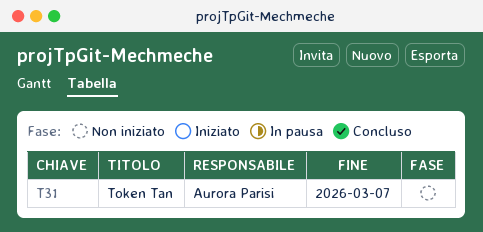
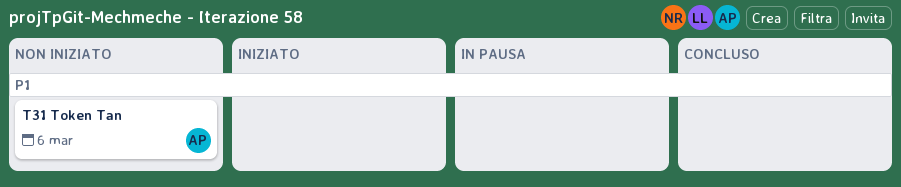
T31, due: Mar 7 -> Mar 6

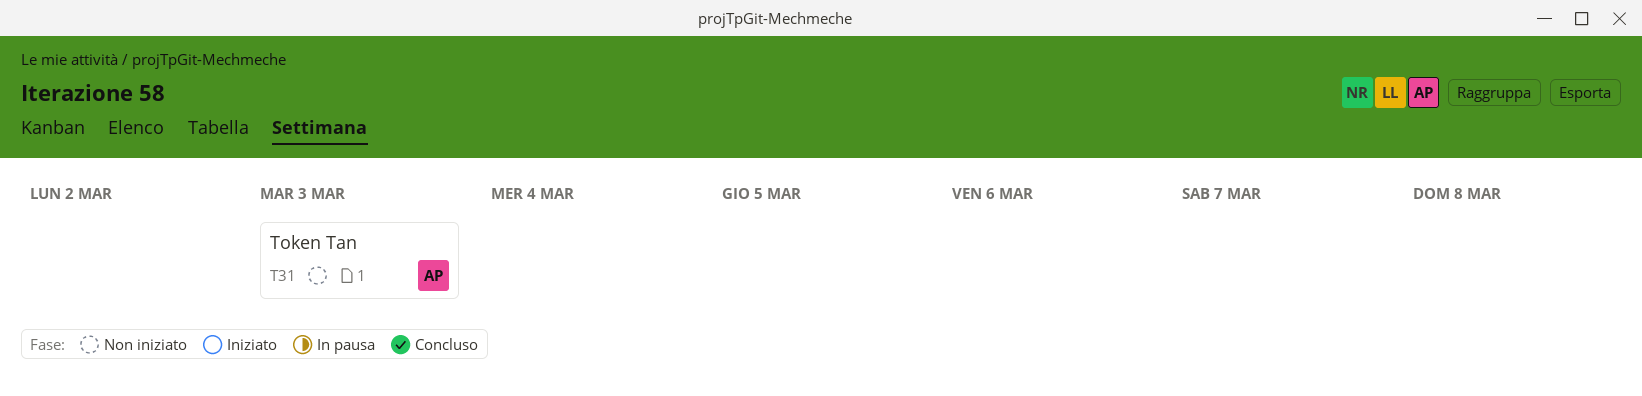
T31, due: Mar 6 -> Mar 3

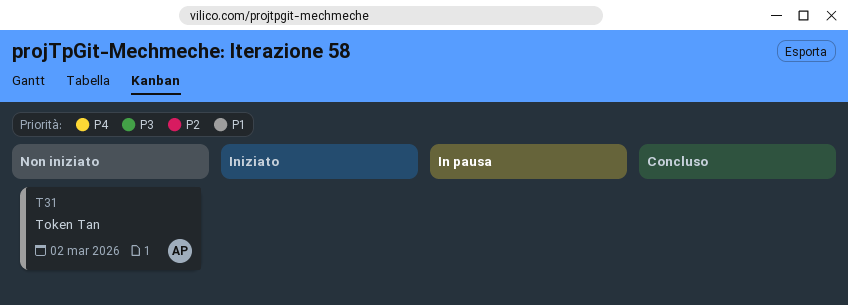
T31, due: Mar 3 -> Mar 2

